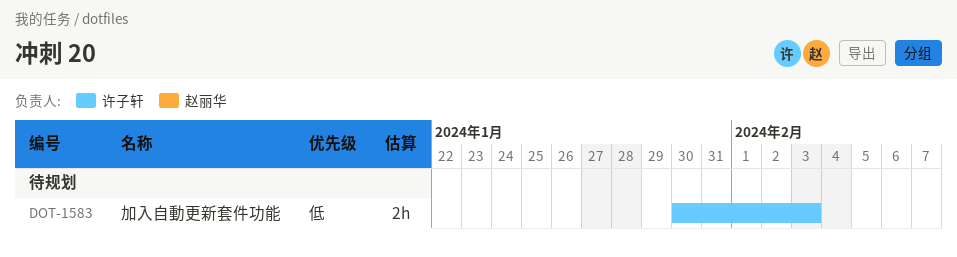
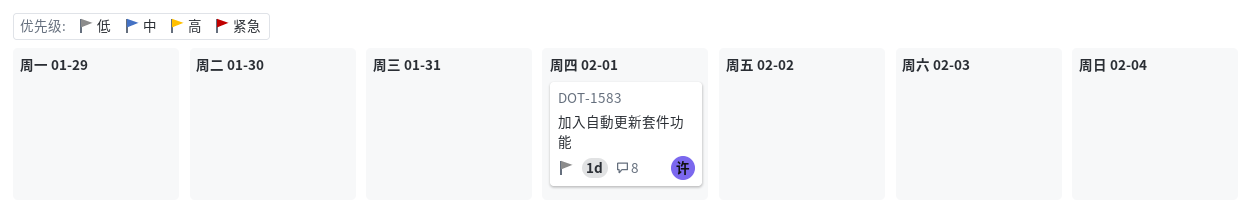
DOT-1583, estimate: 2h -> 1d
DOT-1583, due: Feb 3 -> Feb 1

